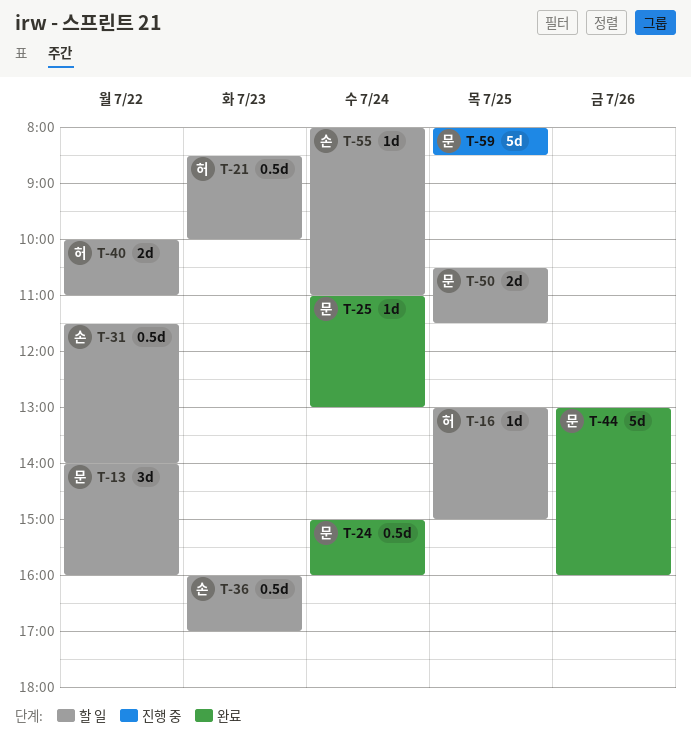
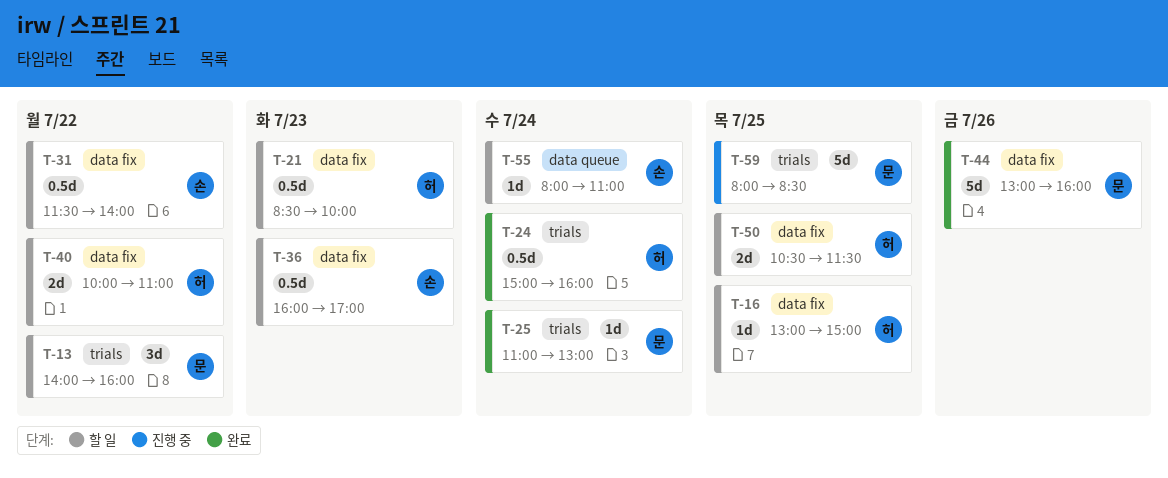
T-24, owner: 문 -> 허
T-50, owner: 문 -> 허

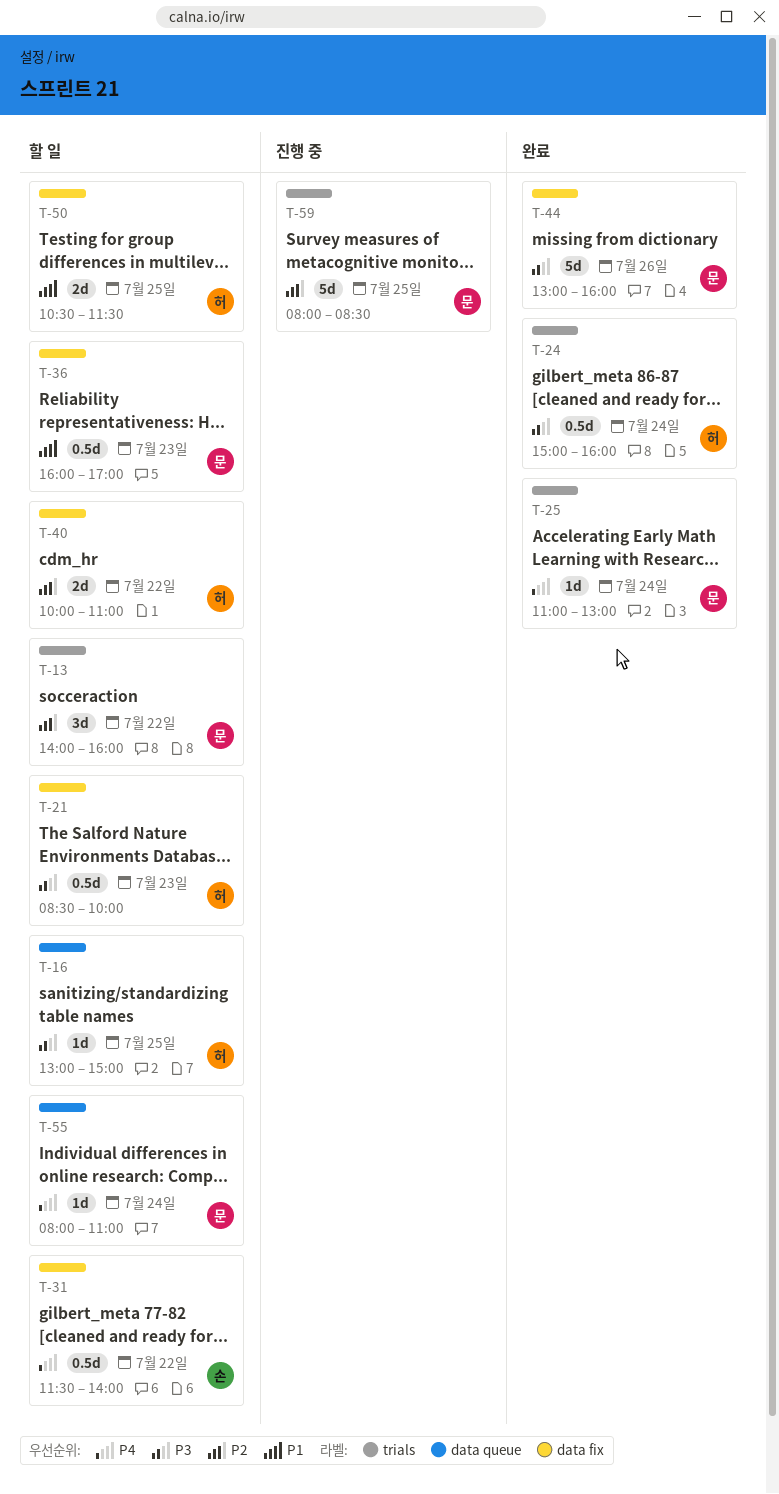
T-16, label: data fix -> data queue
T-36, owner: 손 -> 문
T-55, owner: 손 -> 문

